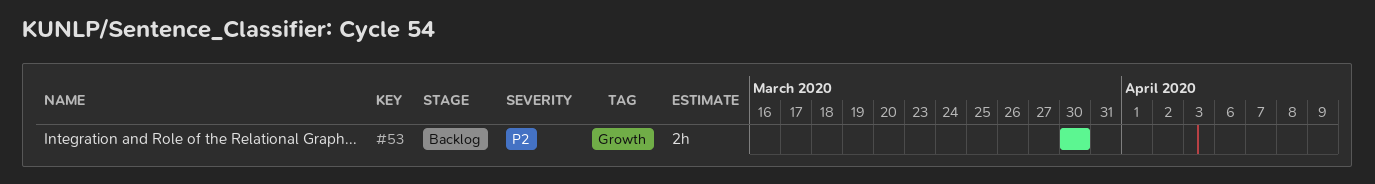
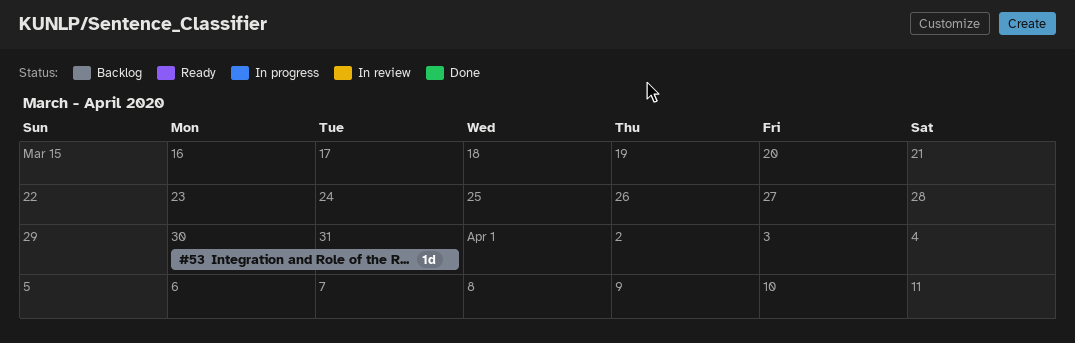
#53, estimate: 2h -> 1d
#53, due: Mar 30 -> Mar 31

